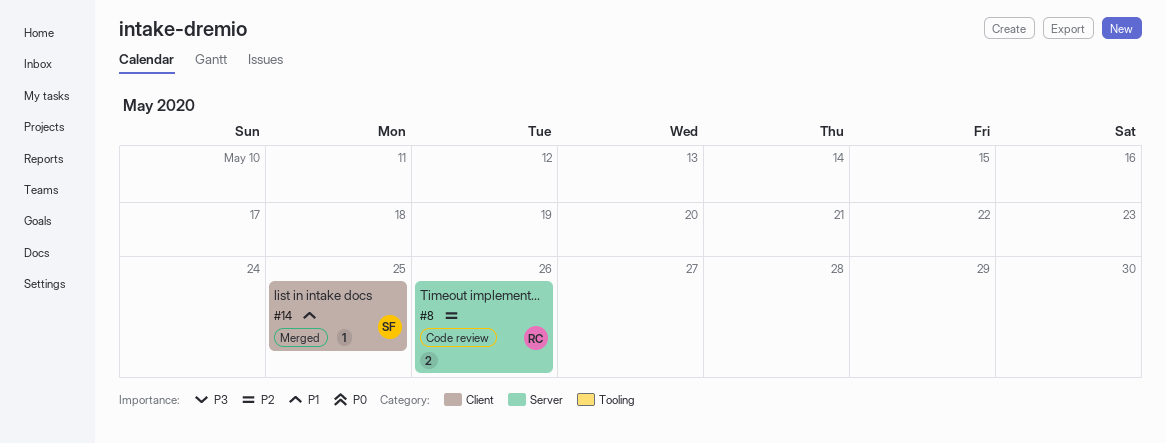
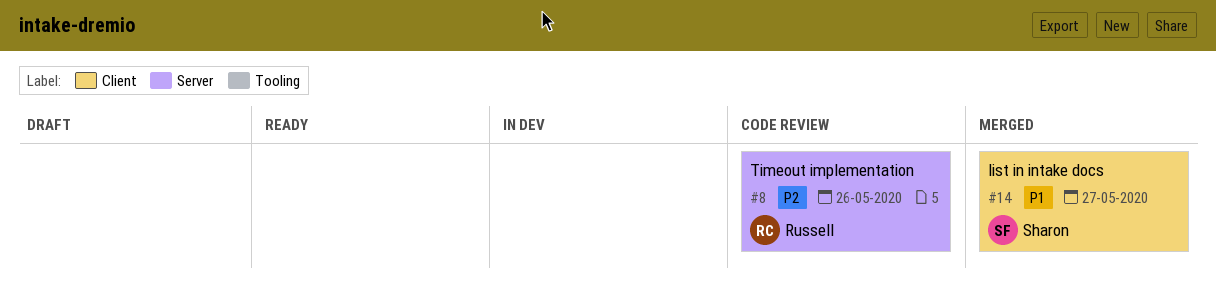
#14, due: May 25 -> May 27

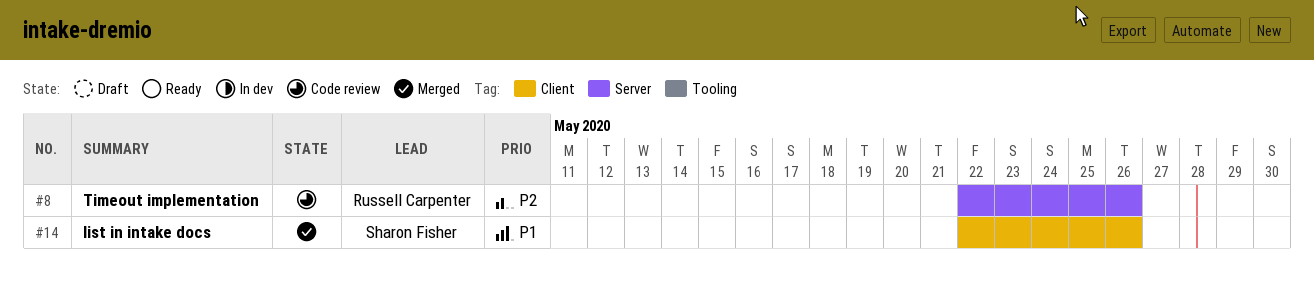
#14, due: May 27 -> May 26

